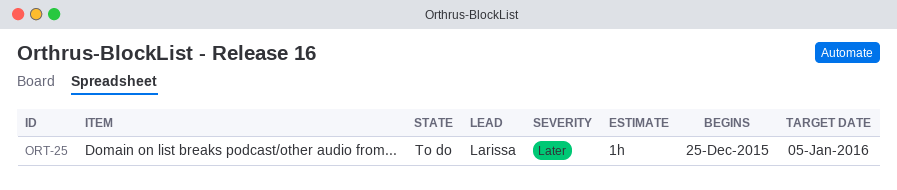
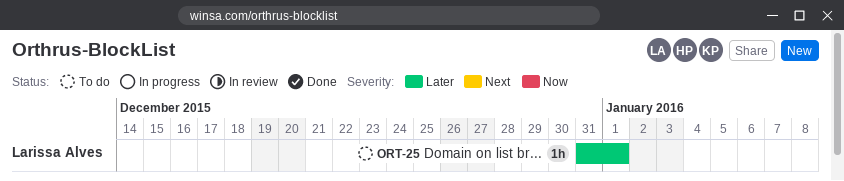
ORT-25, start: Dec 25 -> Dec 31
ORT-25, due: Jan 5 -> Jan 1

